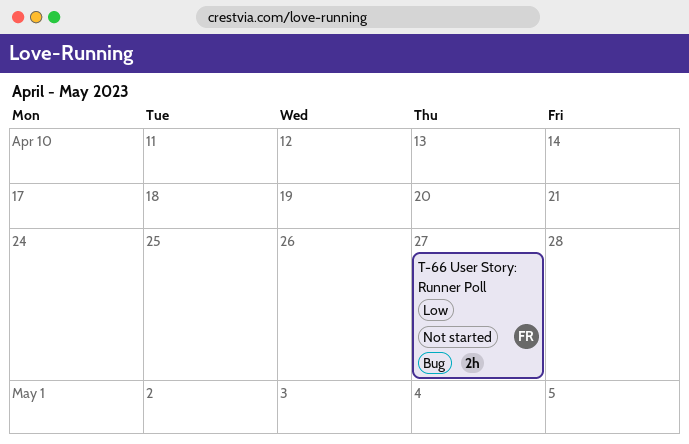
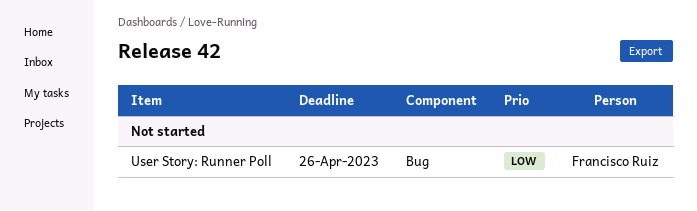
User Story: Runner Poll, due: Apr 27 -> Apr 26

